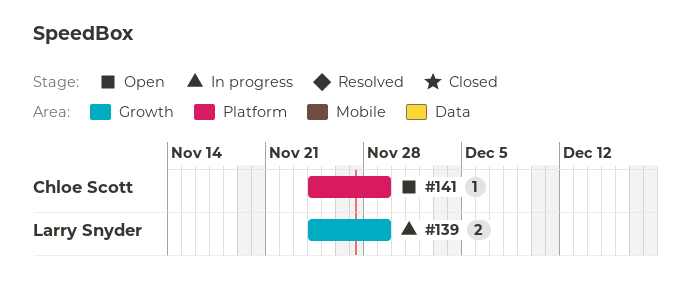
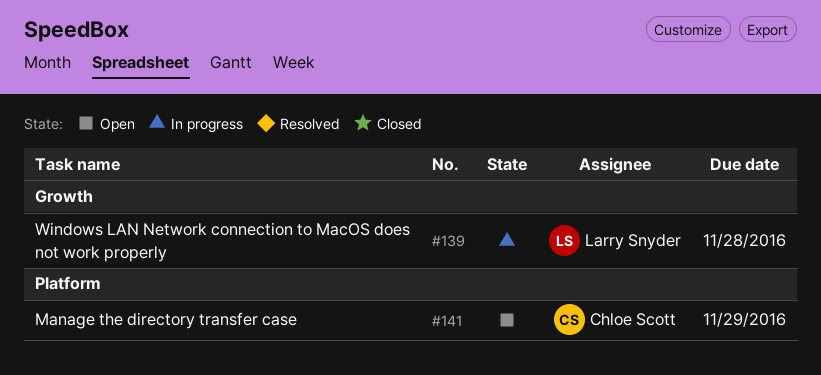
#139, due: Nov 29 -> Nov 28

